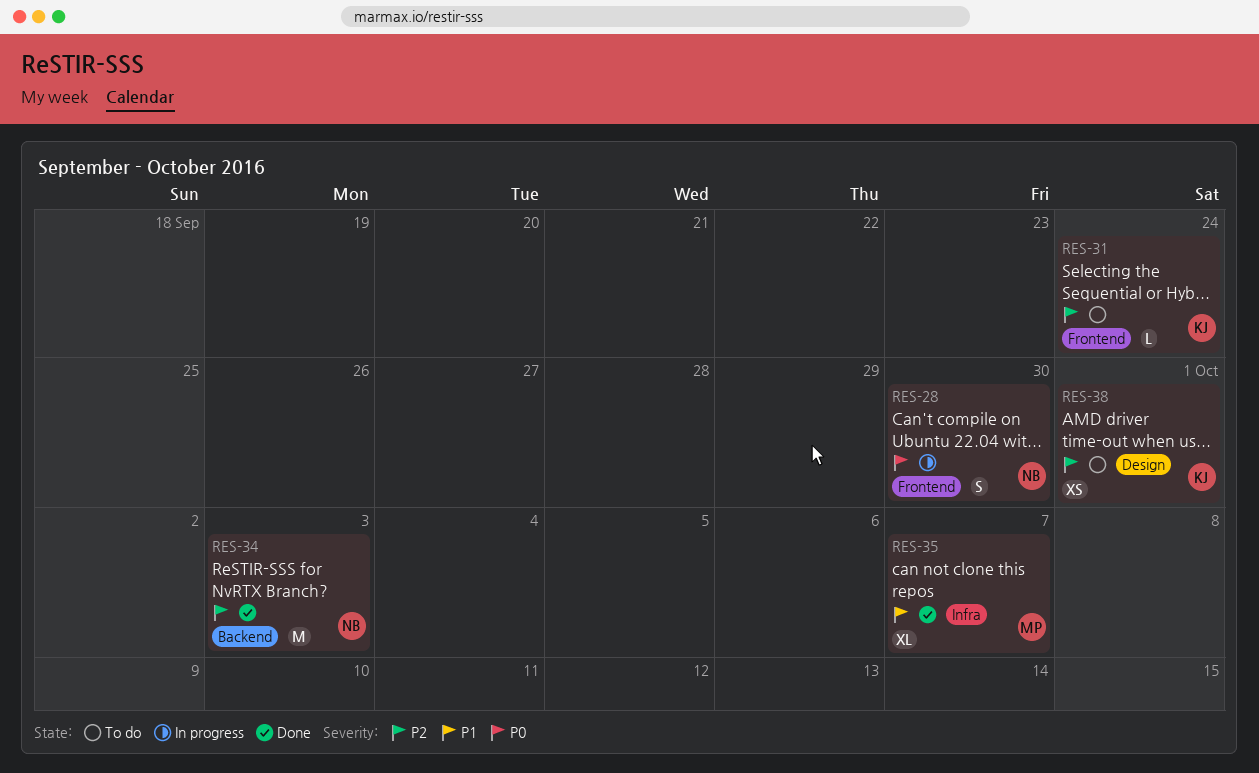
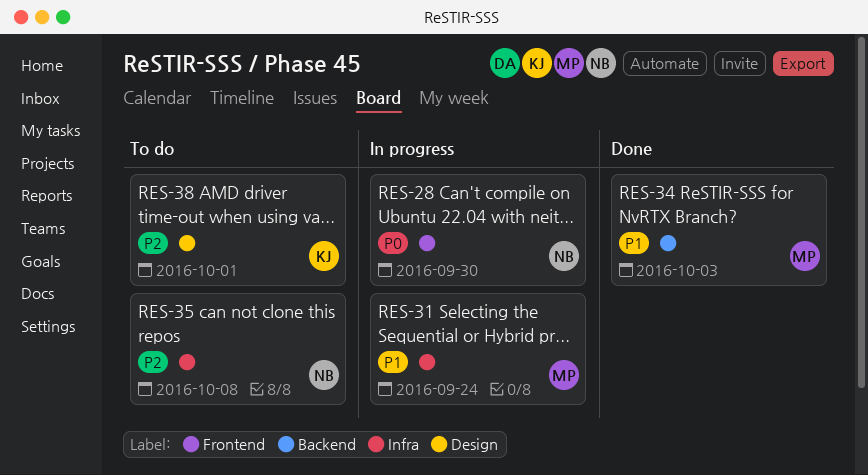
RES-31, status: To do -> In progress
RES-31, owner: KJ -> MP
RES-31, priority: P2 -> P1
RES-31, label: Frontend -> Infra
RES-34, owner: NB -> MP
RES-34, priority: P2 -> P1
RES-35, status: Done -> To do
RES-35, owner: MP -> NB
RES-35, priority: P1 -> P2
RES-35, due: Oct 7 -> Oct 8

